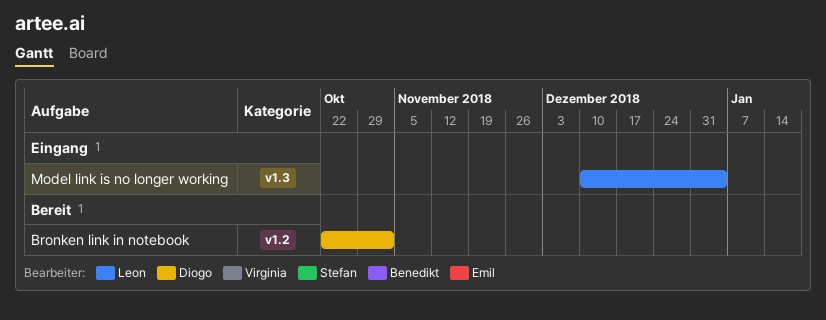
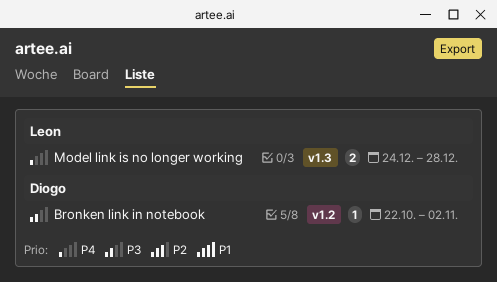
Model link is no longer working, start: Dec 10 -> Dec 24
Model link is no longer working, due: Jan 4 -> Dec 28

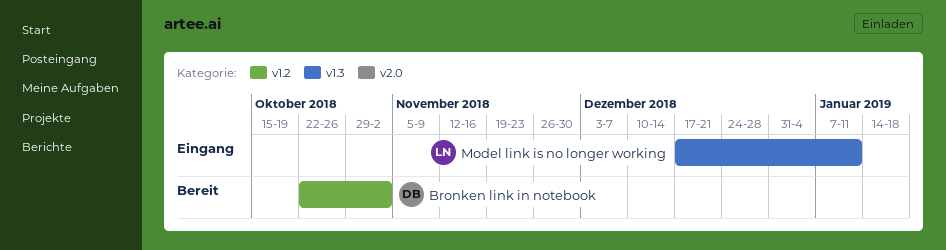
Model link is no longer working, start: Dec 24 -> Dec 17
Model link is no longer working, due: Dec 28 -> Jan 11

